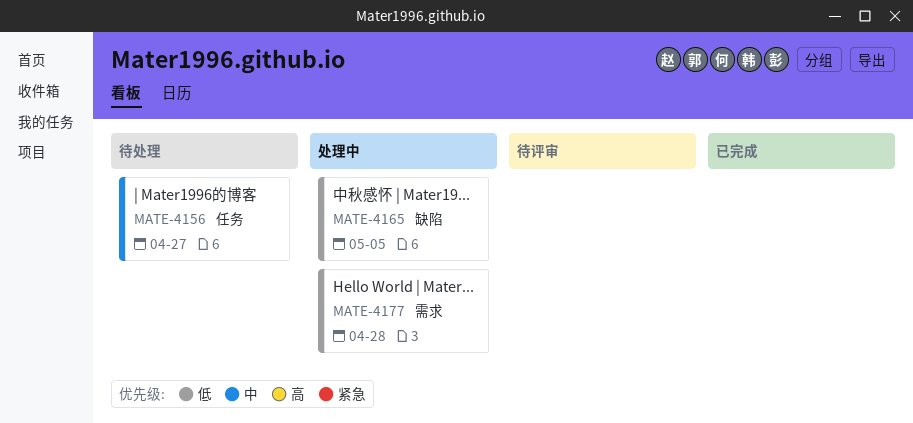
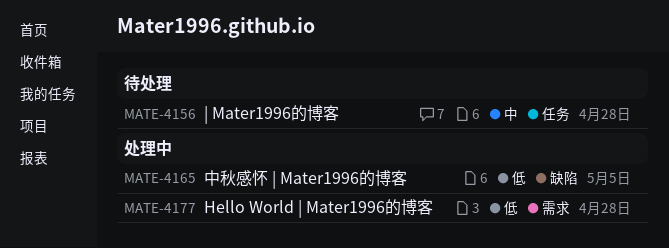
MATE-4156, due: Apr 27 -> Apr 28

